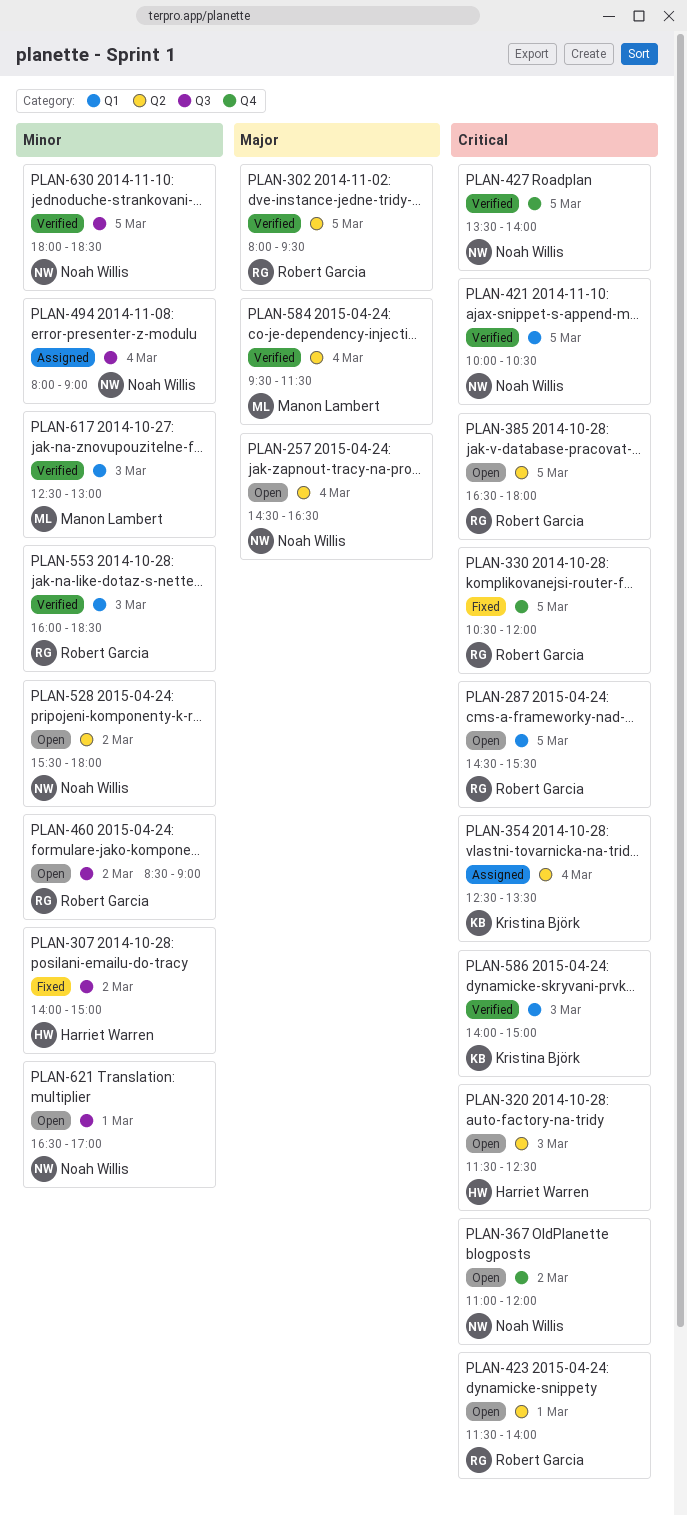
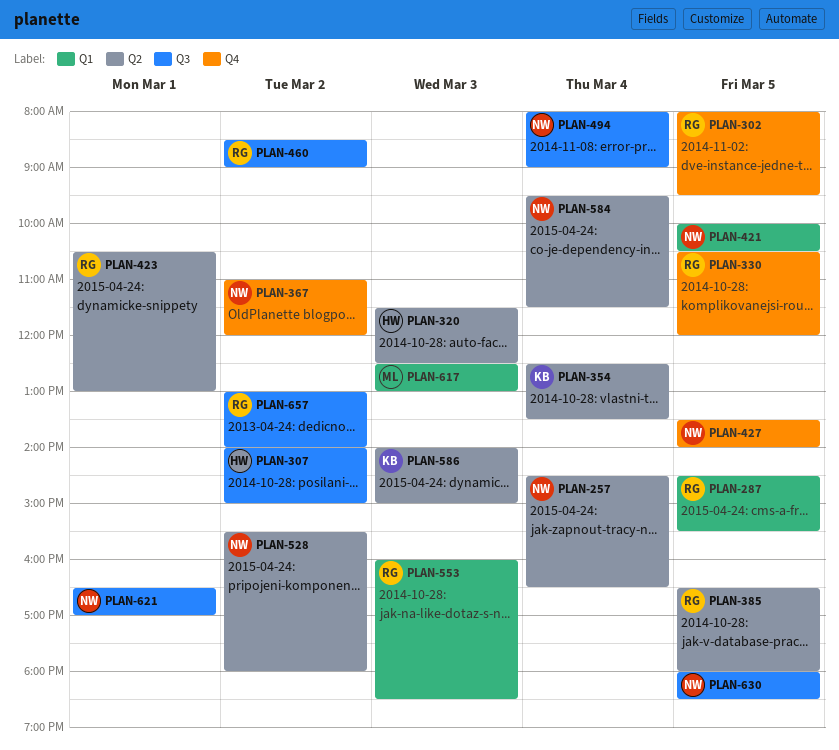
PLAN-302, label: Q2 -> Q4
PLAN-423, begins: 11:30 -> 10:30
PLAN-423, ends: 14:00 -> 13:00
PLAN-584, owner: Manon Lambert -> Noah Willis
PLAN-586, label: Q1 -> Q2
PLAN-657: none -> present

